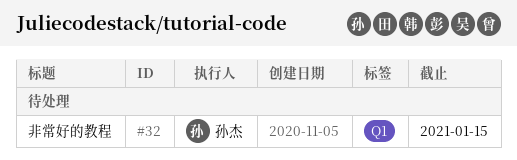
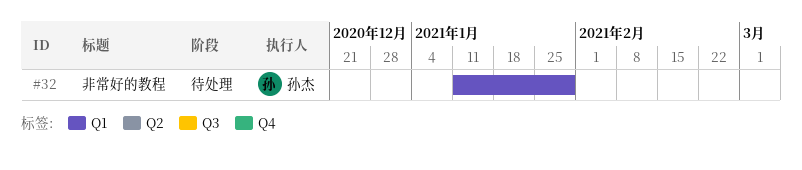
#32, due: Jan 15 -> Jan 29

